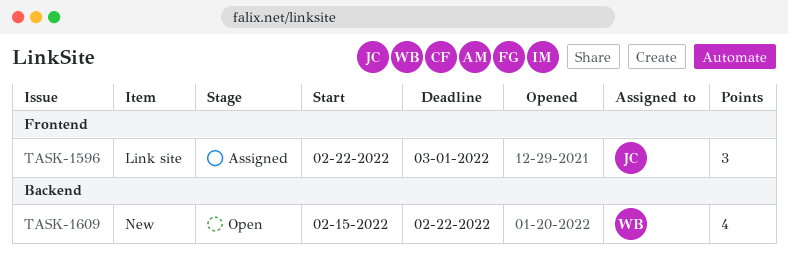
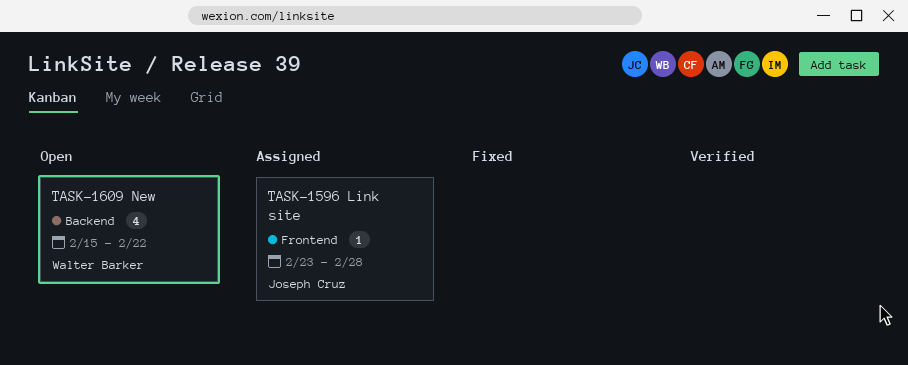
TASK-1596, estimate: 3 -> 1
TASK-1596, start: Feb 22 -> Feb 23
TASK-1596, due: Mar 1 -> Feb 28

